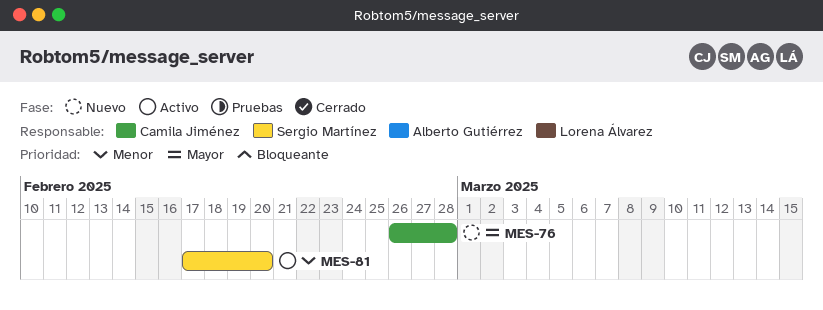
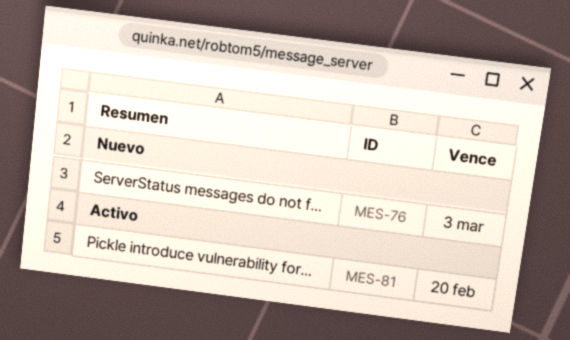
MES-76, due: Feb 28 -> Mar 3

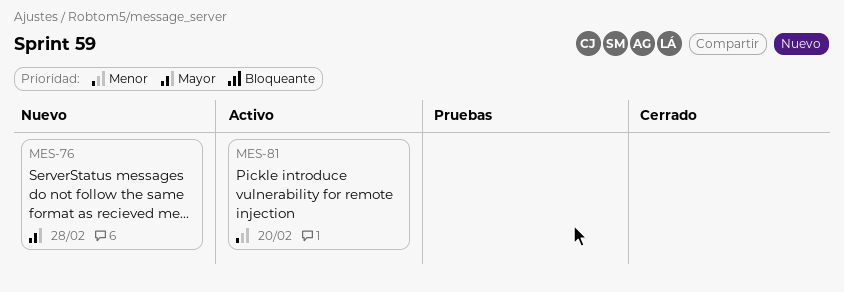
MES-76, due: Mar 3 -> Feb 28

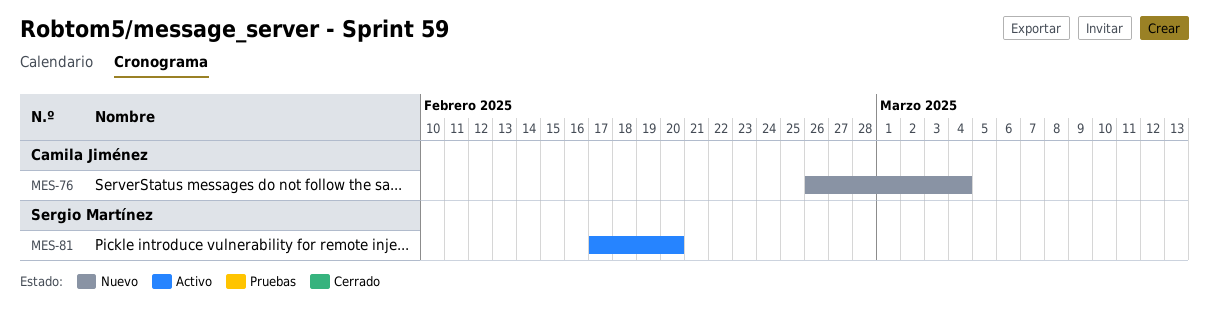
MES-76, due: Feb 28 -> Mar 4

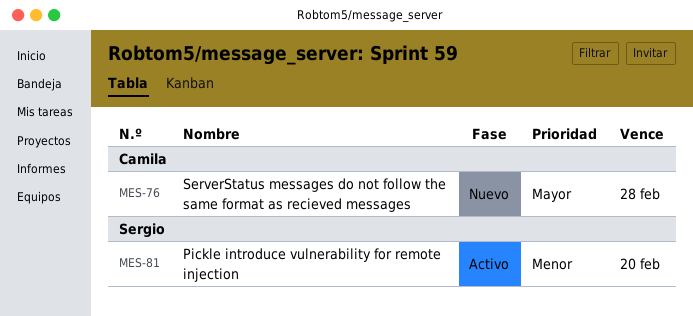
MES-76, due: Mar 4 -> Feb 28

